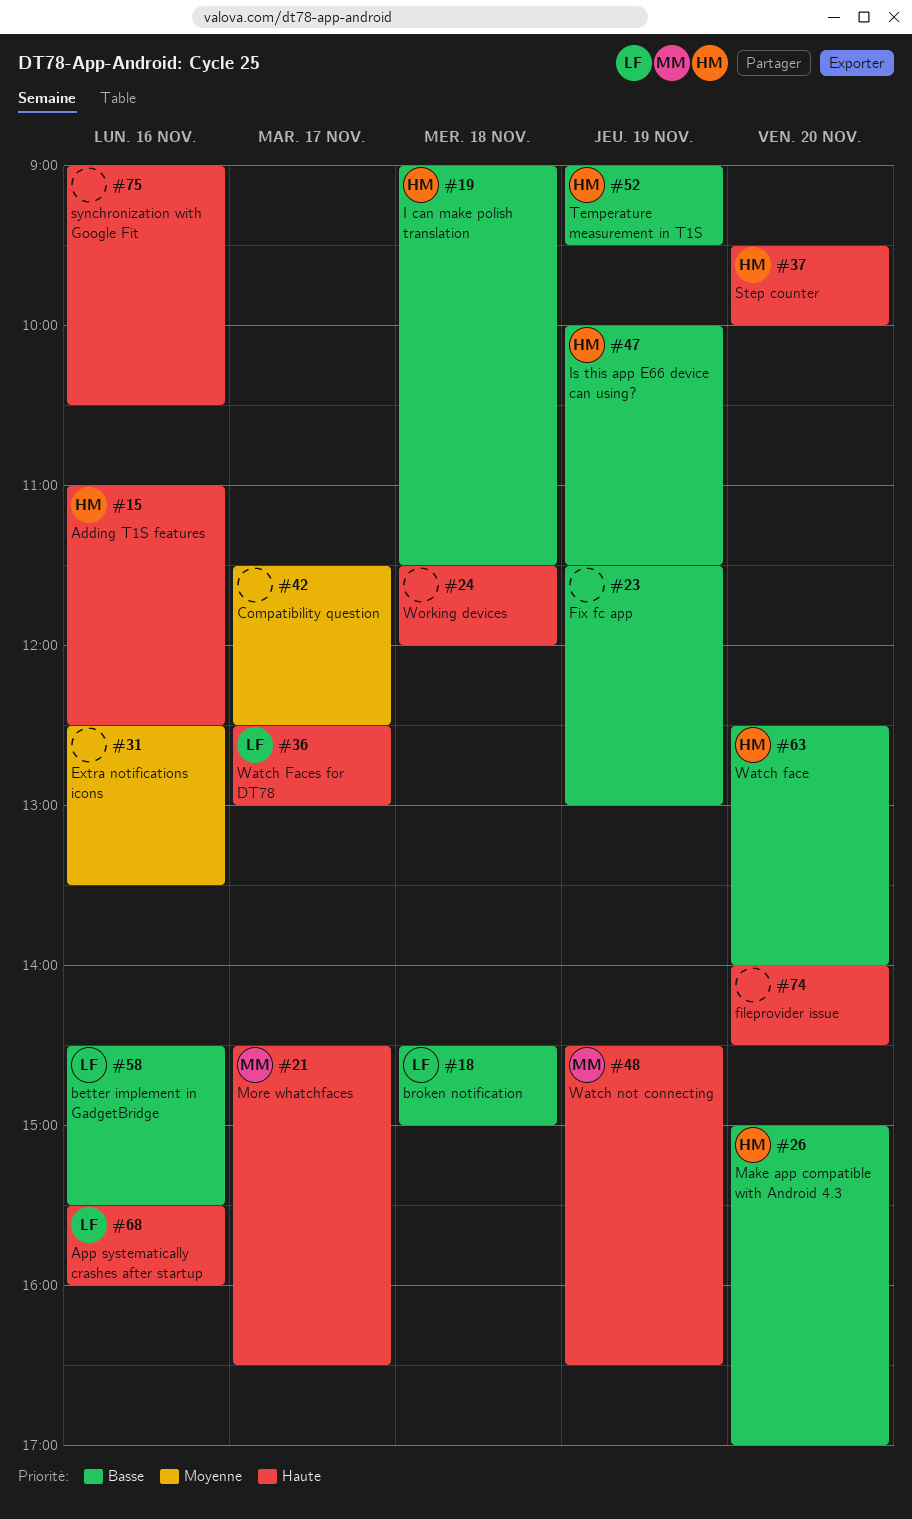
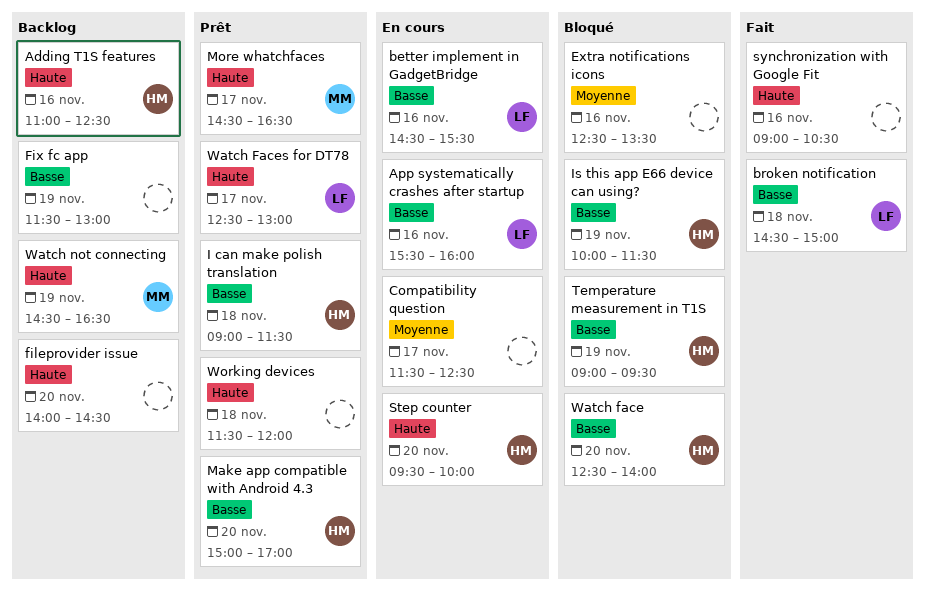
App systematically crashes after startup, priority: Haute -> Basse

